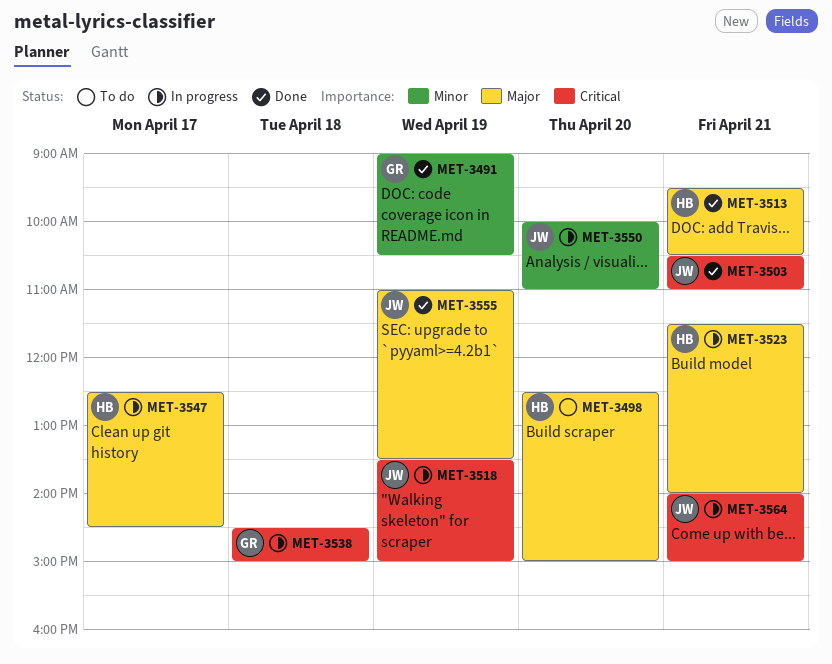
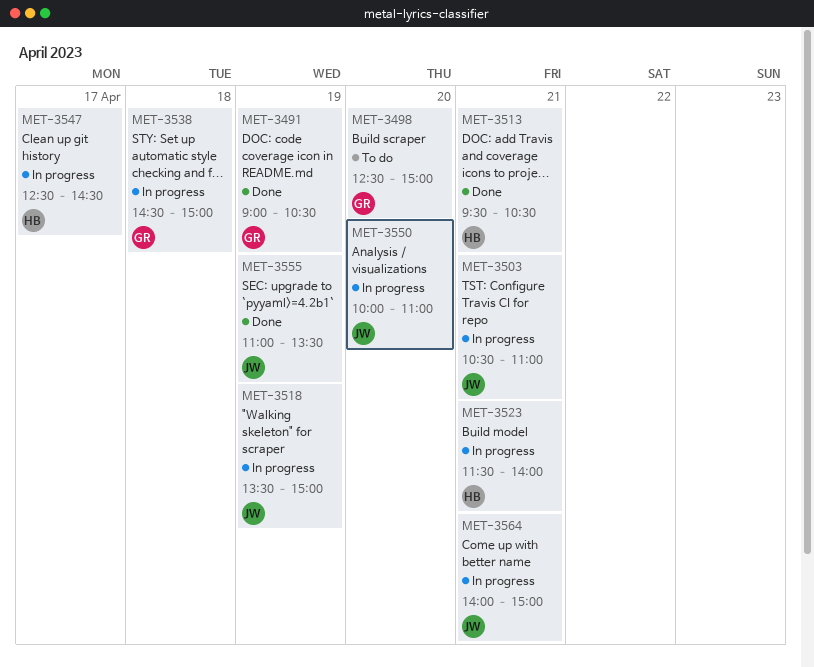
MET-3498, owner: HB -> GR
MET-3503, status: Done -> In progress

